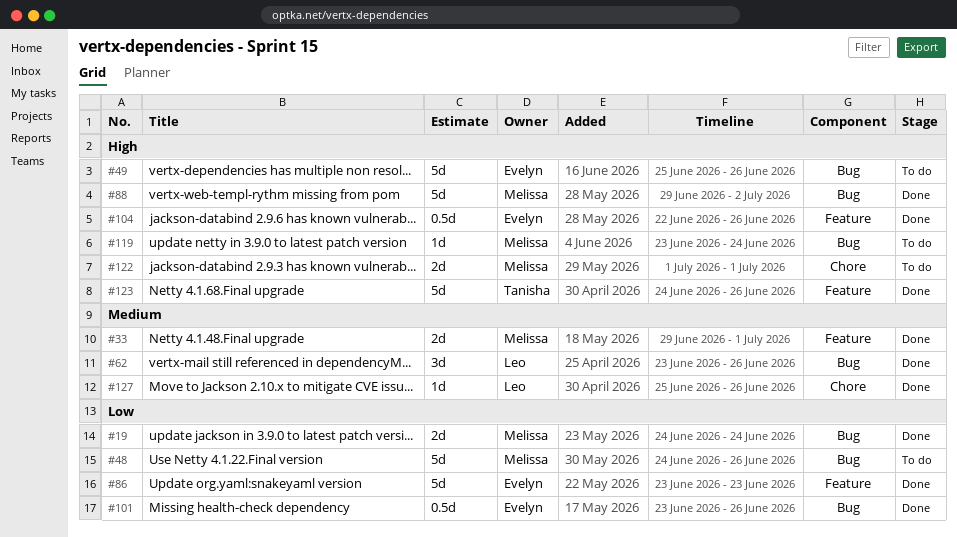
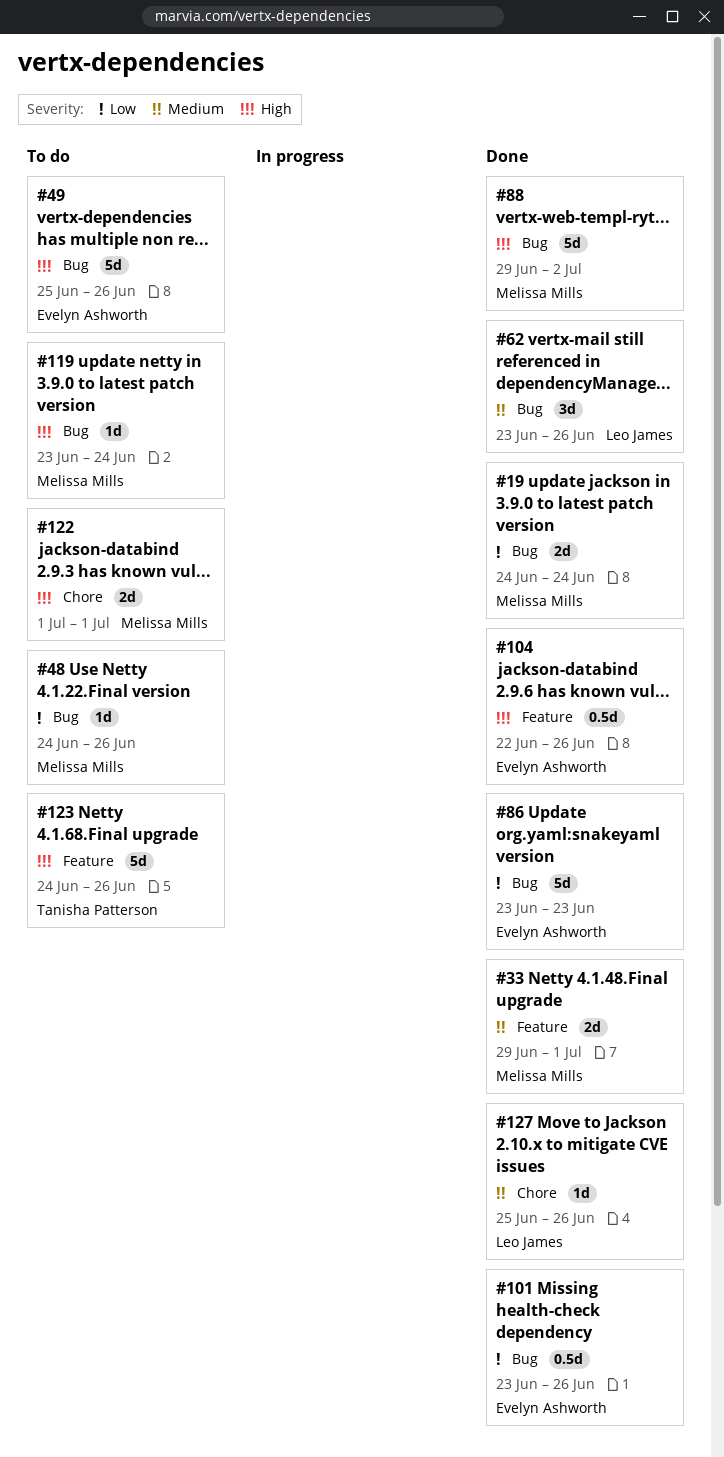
#48, estimate: 5d -> 1d
#86, label: Feature -> Bug
#123, status: Done -> To do

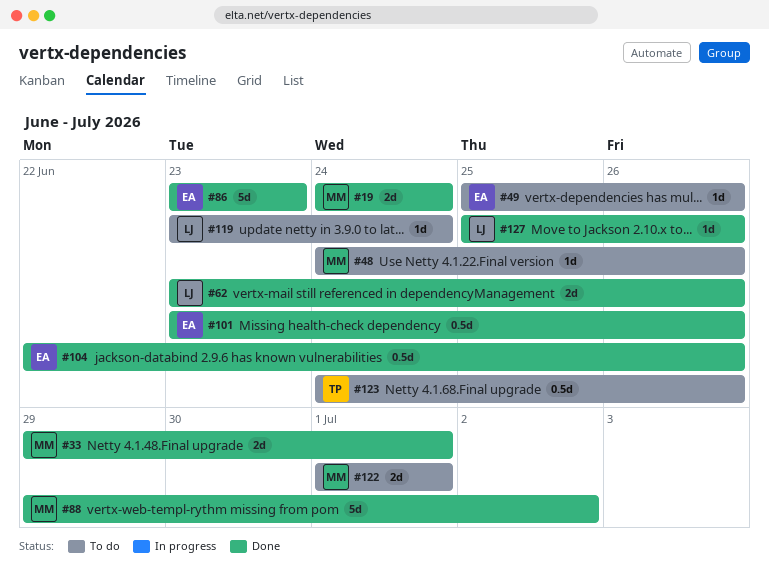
#49, estimate: 5d -> 1d
#62, estimate: 3d -> 2d
#119, owner: Melissa Mills -> Leo James
#123, estimate: 5d -> 0.5d

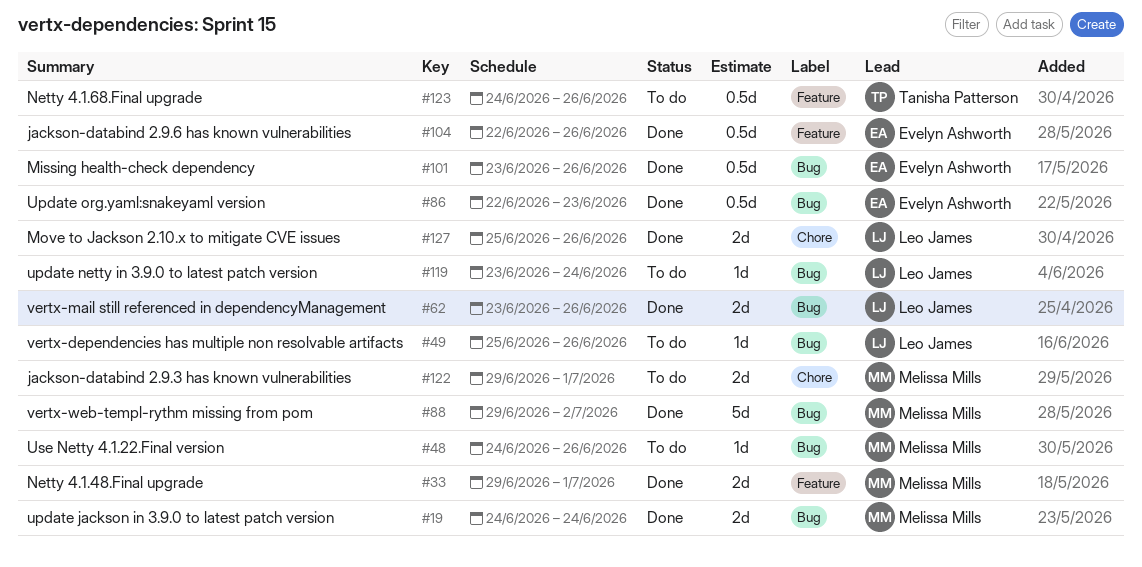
#49, owner: Evelyn Ashworth -> Leo James
#86, estimate: 5d -> 0.5d
#86, start: Jun 23 -> Jun 22
#122, start: Jul 1 -> Jun 29
#127, estimate: 1d -> 2d

